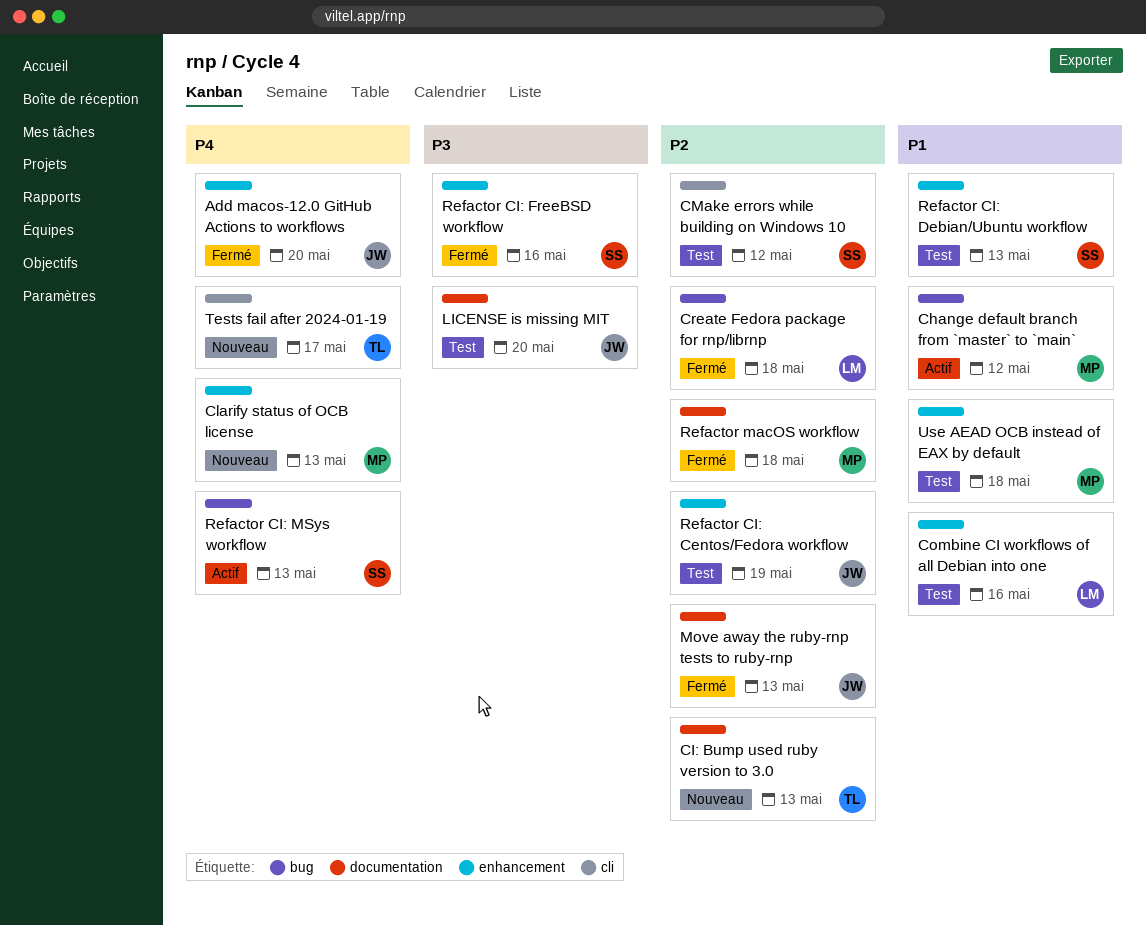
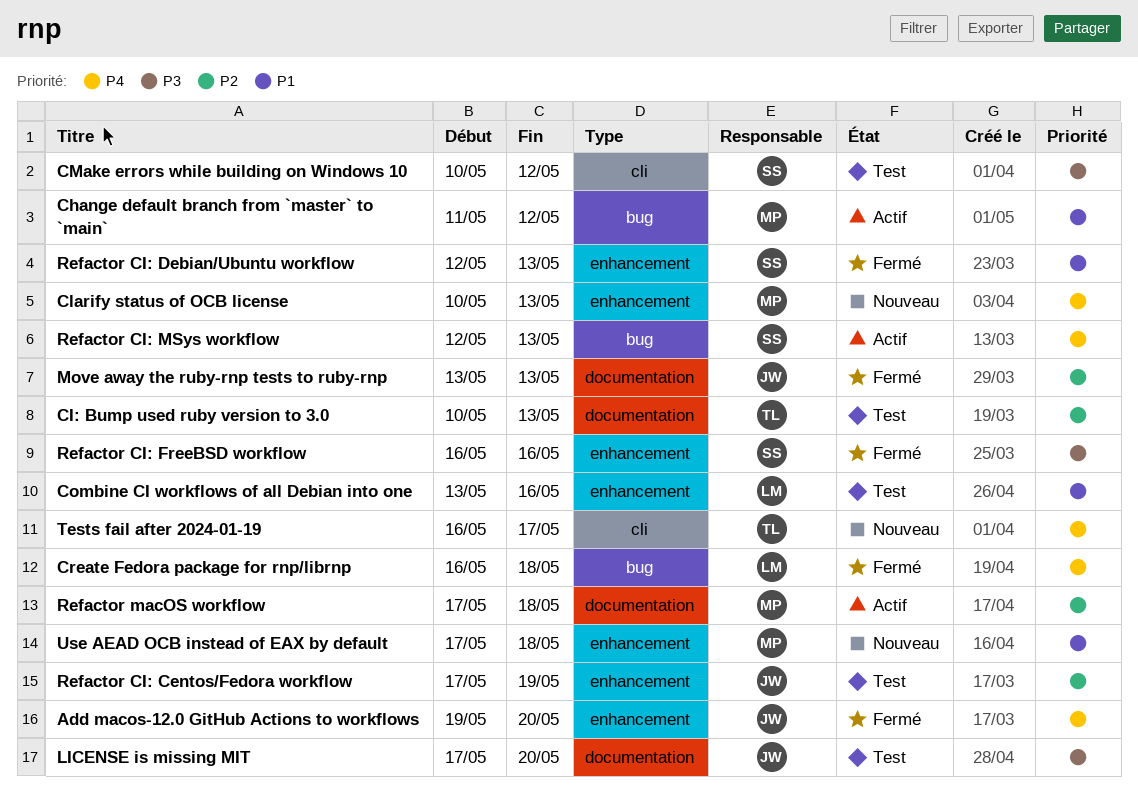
CI: Bump used ruby version to 3.0, status: Nouveau -> Test
CMake errors while building on Windows 10, priority: P2 -> P3
Create Fedora package for rnp/librnp, priority: P2 -> P4
Refactor CI: Debian/Ubuntu workflow, status: Test -> Fermé
Refactor macOS workflow, status: Fermé -> Actif
Use AEAD OCB instead of EAX by default, status: Test -> Nouveau

